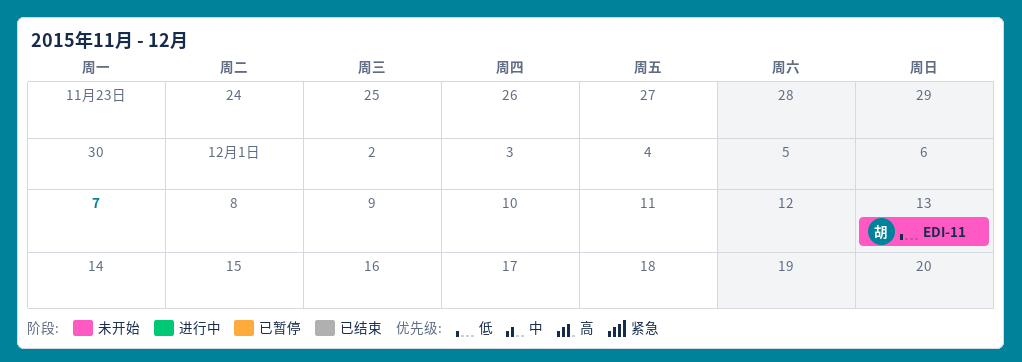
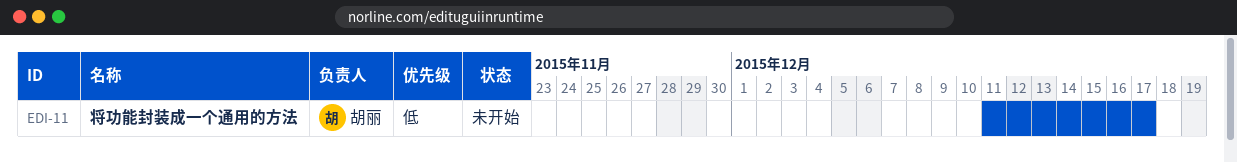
EDI-11, start: Dec 13 -> Dec 11
EDI-11, due: Dec 13 -> Dec 17

